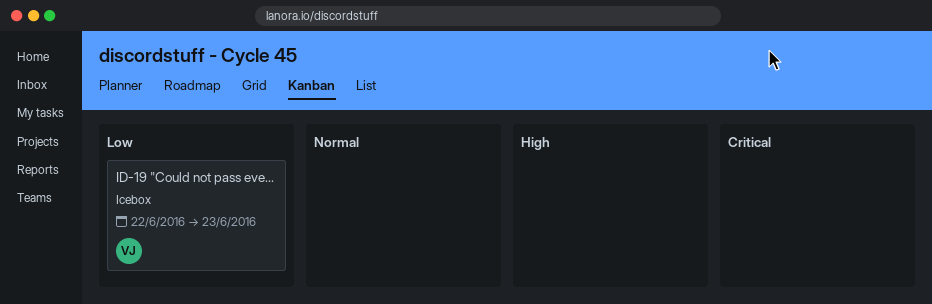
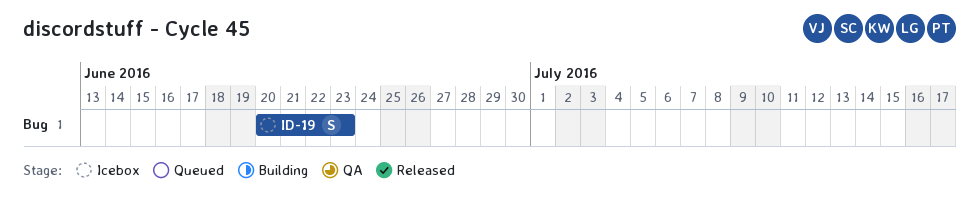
ID-19, start: Jun 22 -> Jun 20

